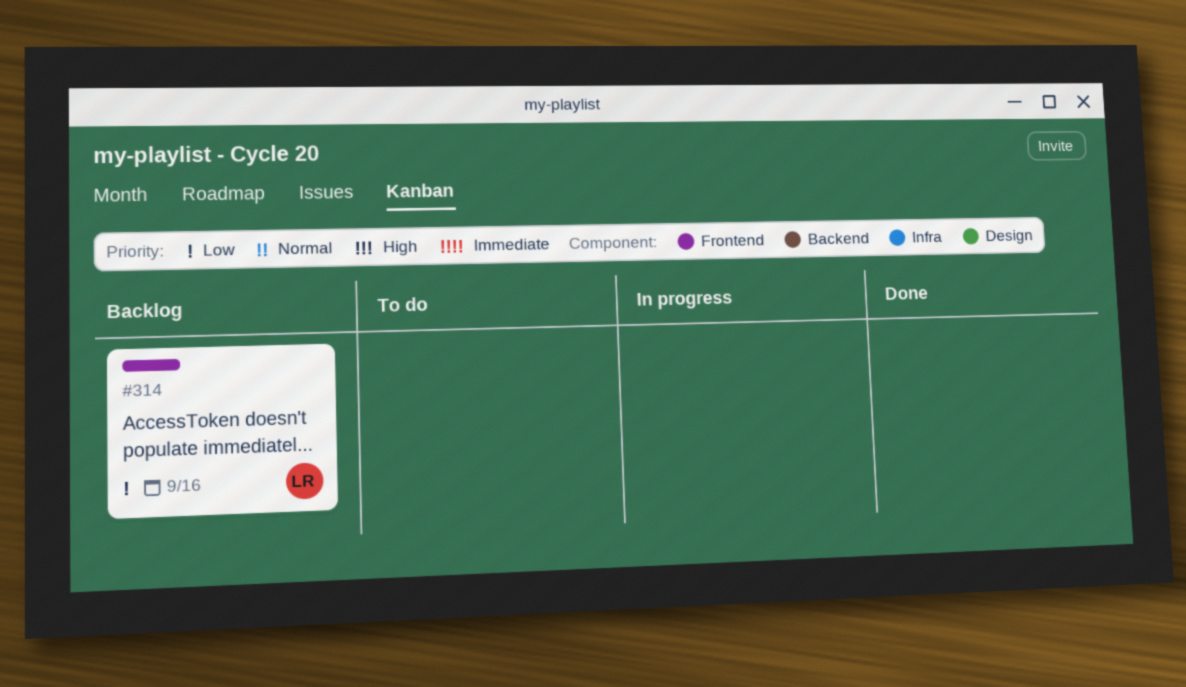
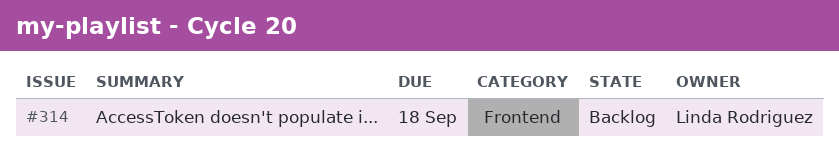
#314, due: Sep 16 -> Sep 18

